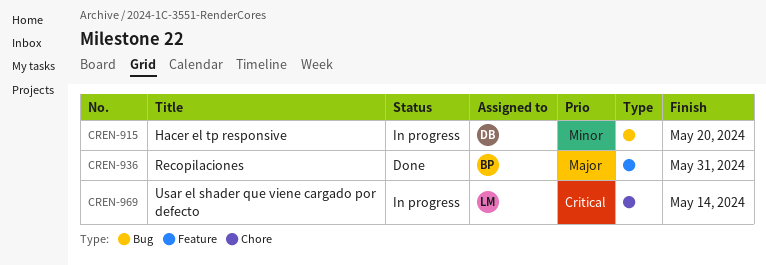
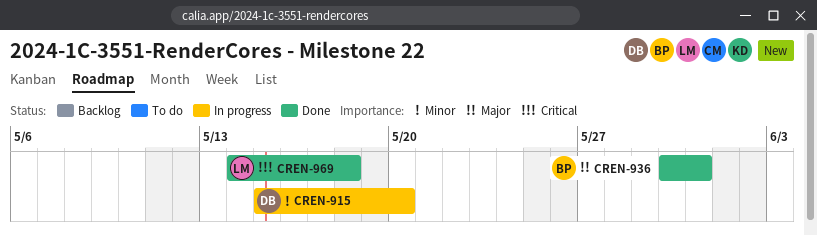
CREN-969, status: In progress -> Done
CREN-969, due: May 14 -> May 18

